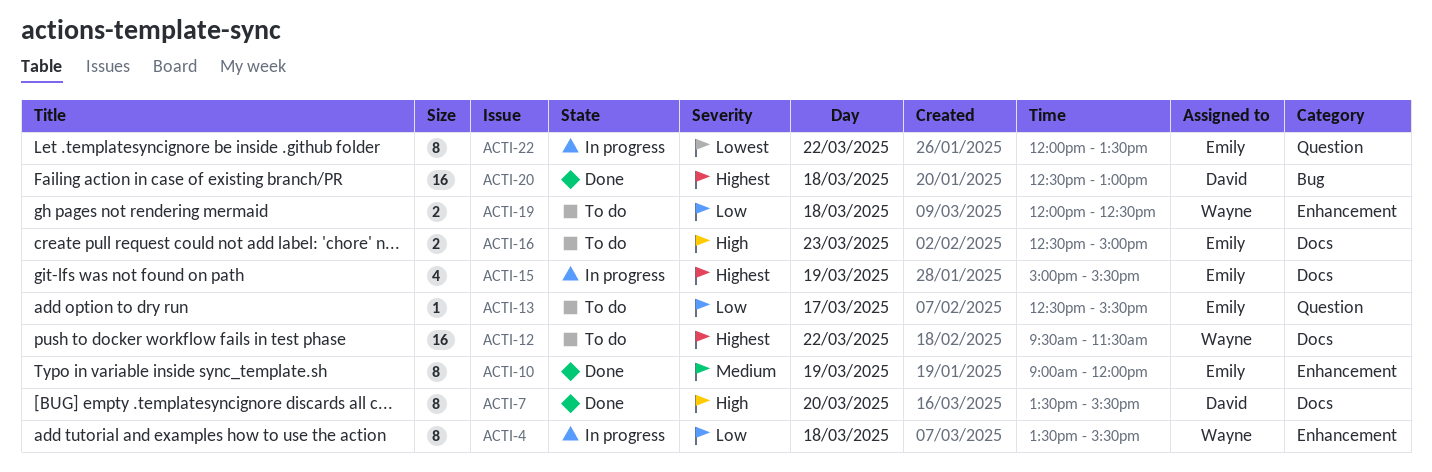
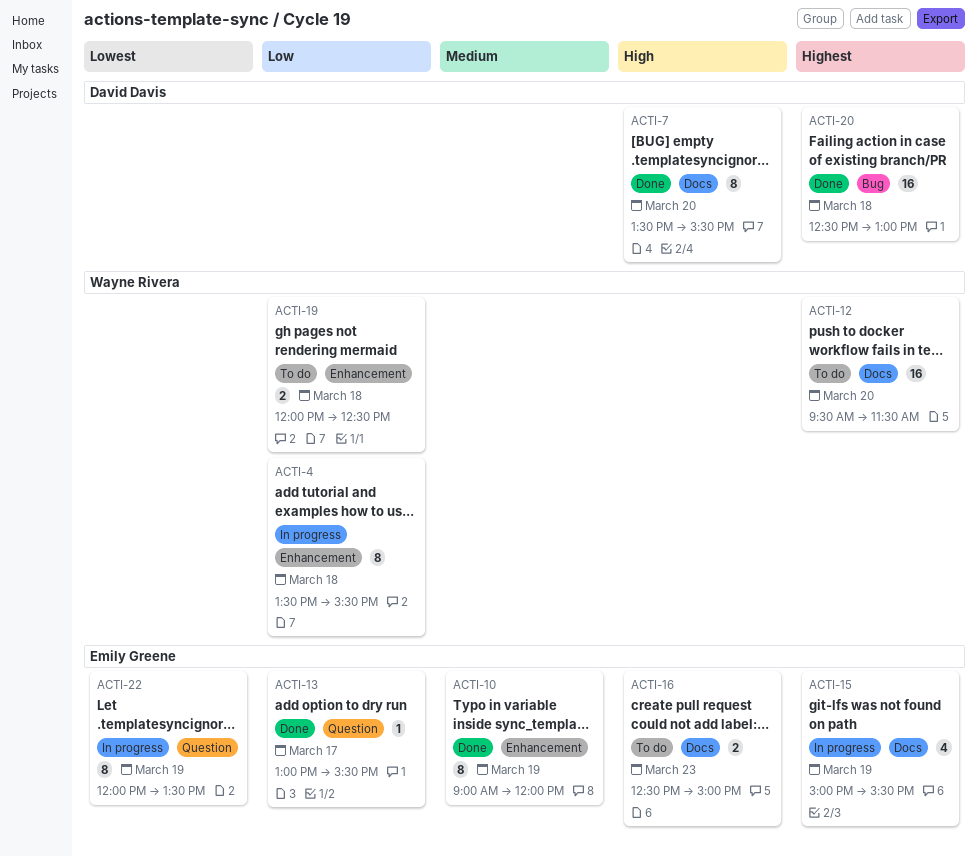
ACTI-12, day: Mar 22 -> Mar 20
ACTI-13, status: To do -> Done
ACTI-13, begins: 12:30 -> 13:00
ACTI-22, day: Mar 22 -> Mar 19

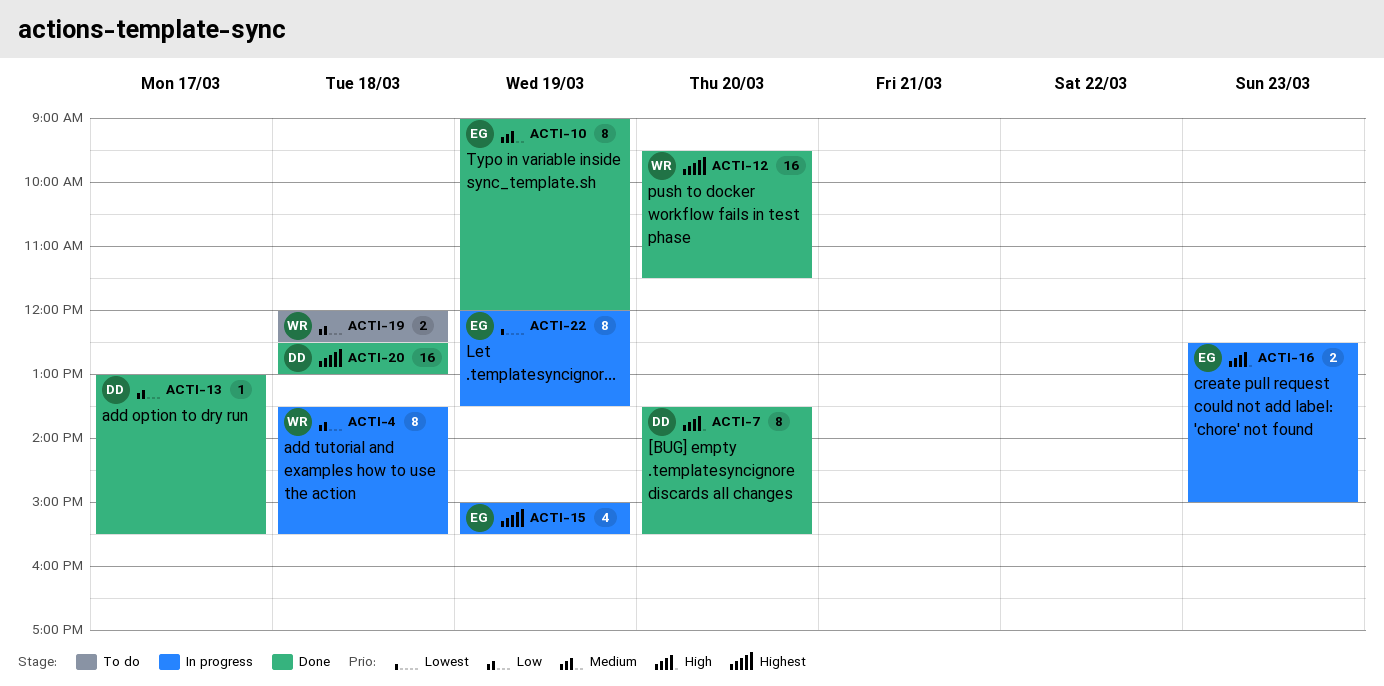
ACTI-12, status: To do -> Done
ACTI-13, owner: Emily Greene -> David Davis
ACTI-16, status: To do -> In progress

